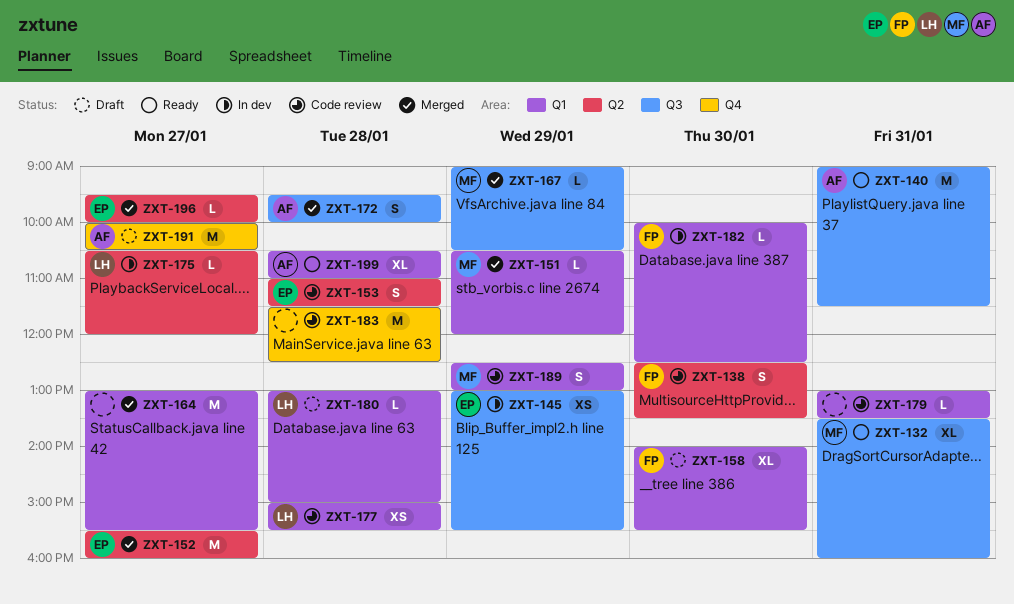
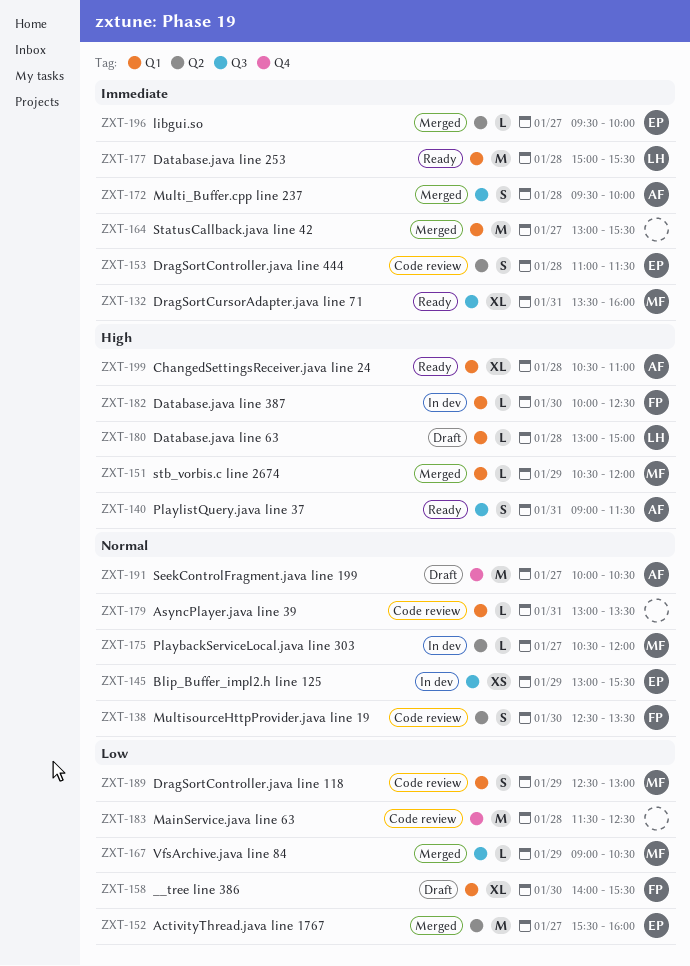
ZXT-140, estimate: M -> S
ZXT-175, owner: LH -> MF
ZXT-177, status: Code review -> Ready
ZXT-177, estimate: XS -> M

